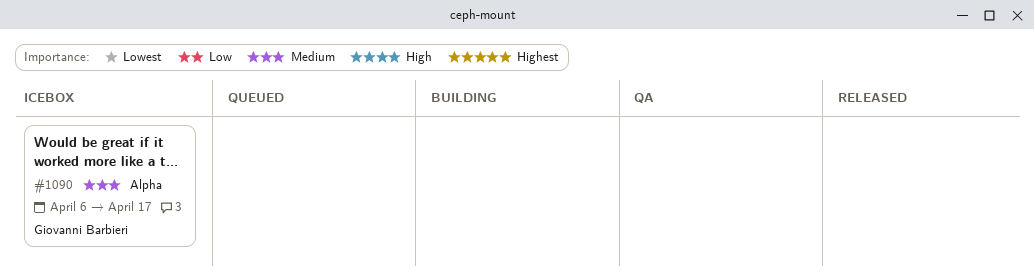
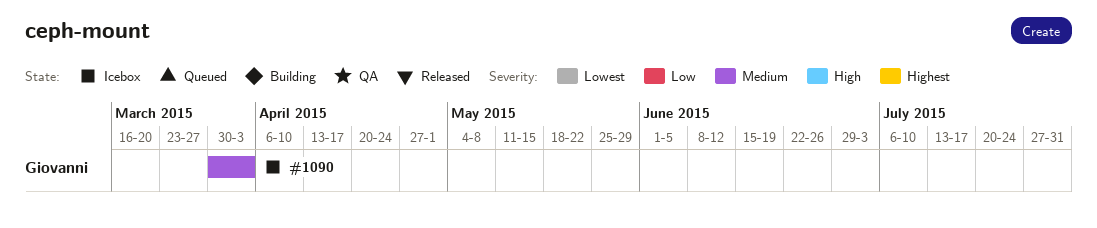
#1090, start: Apr 6 -> Mar 30
#1090, due: Apr 17 -> Apr 3

